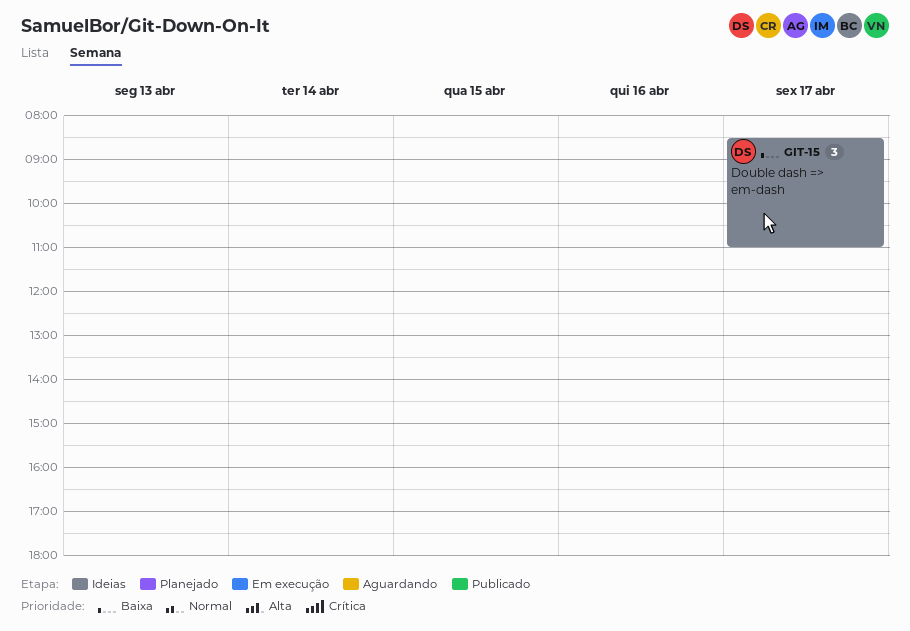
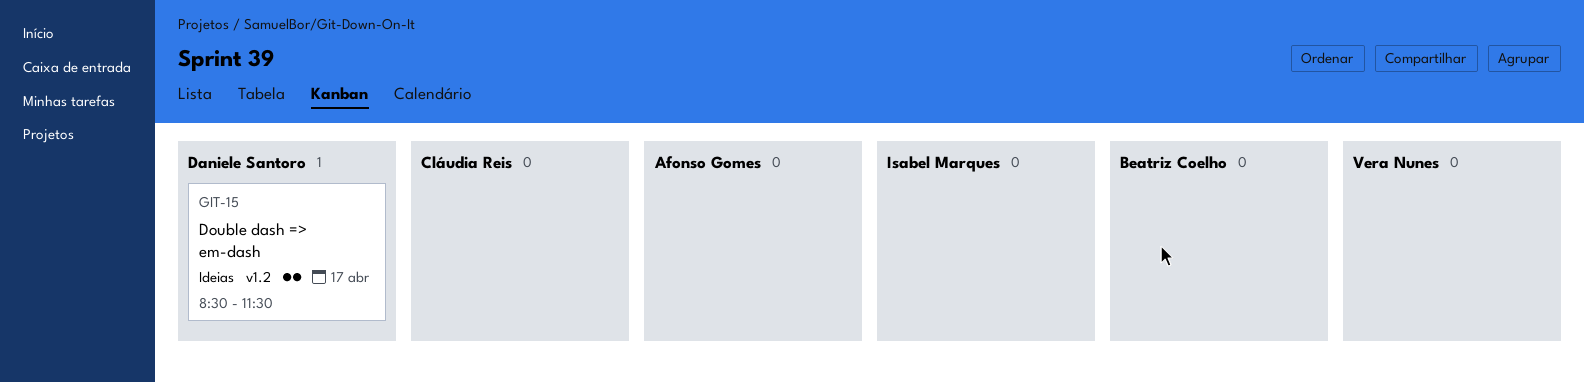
GIT-15, estimate: 3 -> 2
GIT-15, ends: 11:00 -> 11:30

